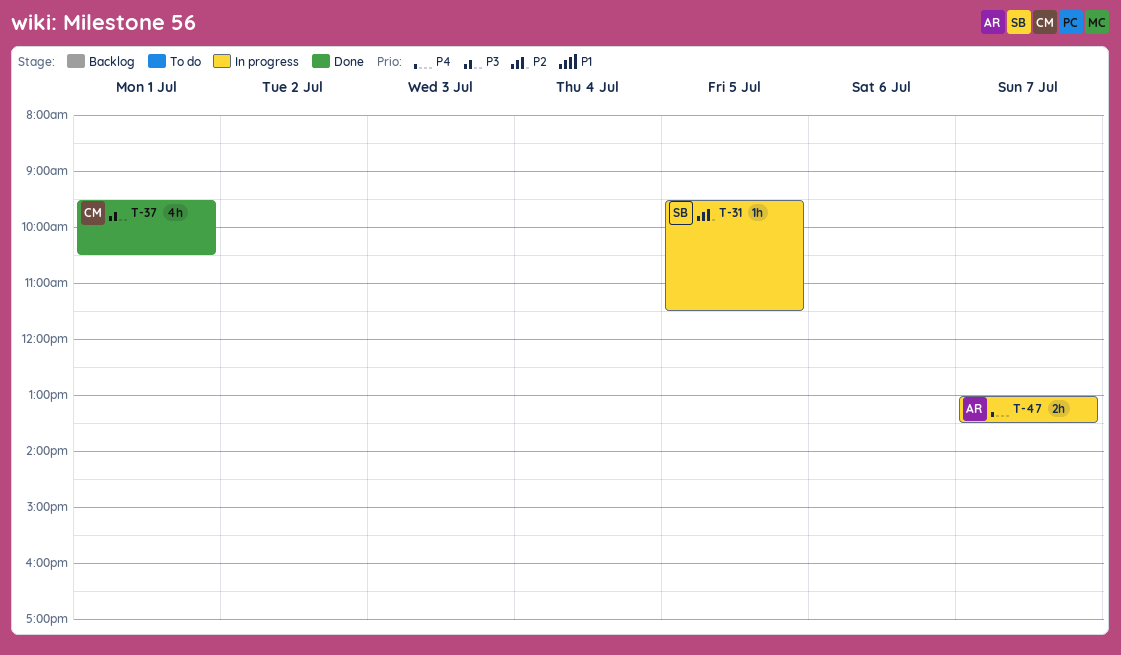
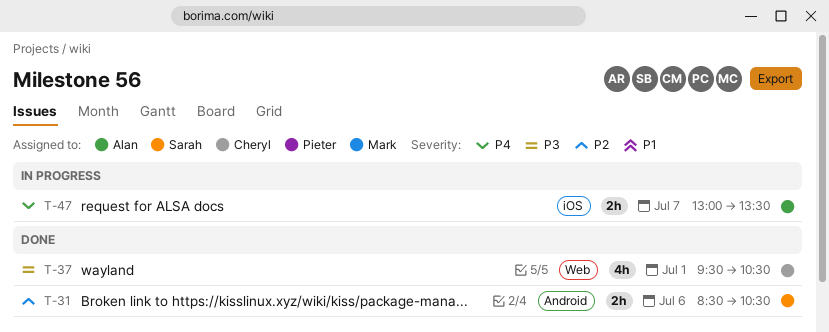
T-31, status: In progress -> Done
T-31, estimate: 1h -> 2h
T-31, day: Jul 5 -> Jul 6
T-31, begins: 09:30 -> 08:30
T-31, ends: 11:30 -> 10:30

